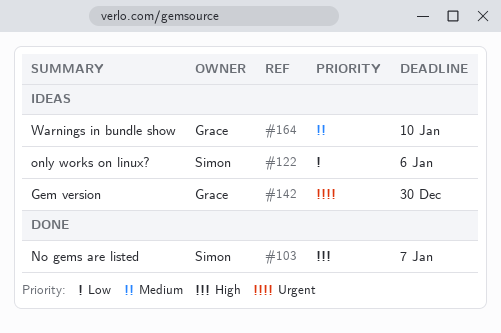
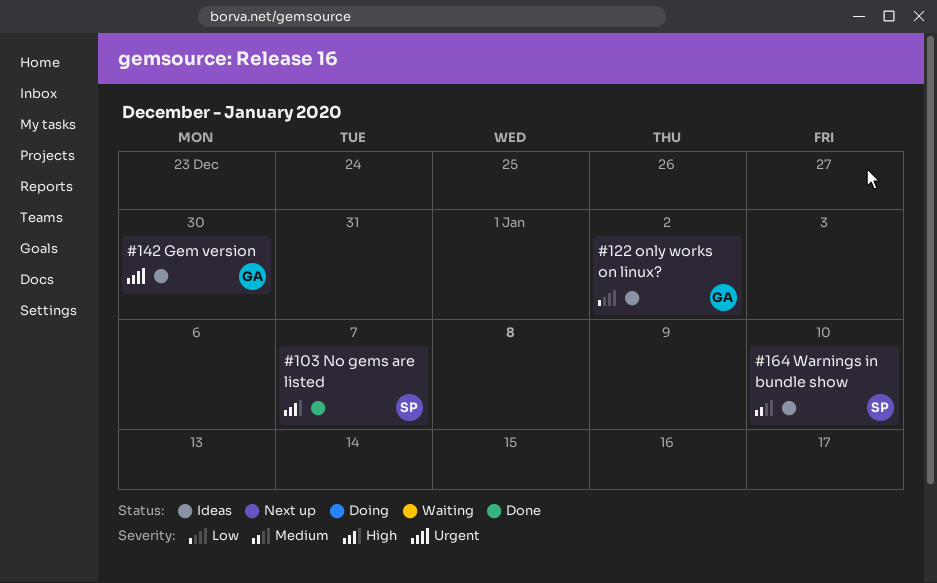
#122, owner: Simon -> Grace
#122, due: Jan 6 -> Jan 2
#164, owner: Grace -> Simon

